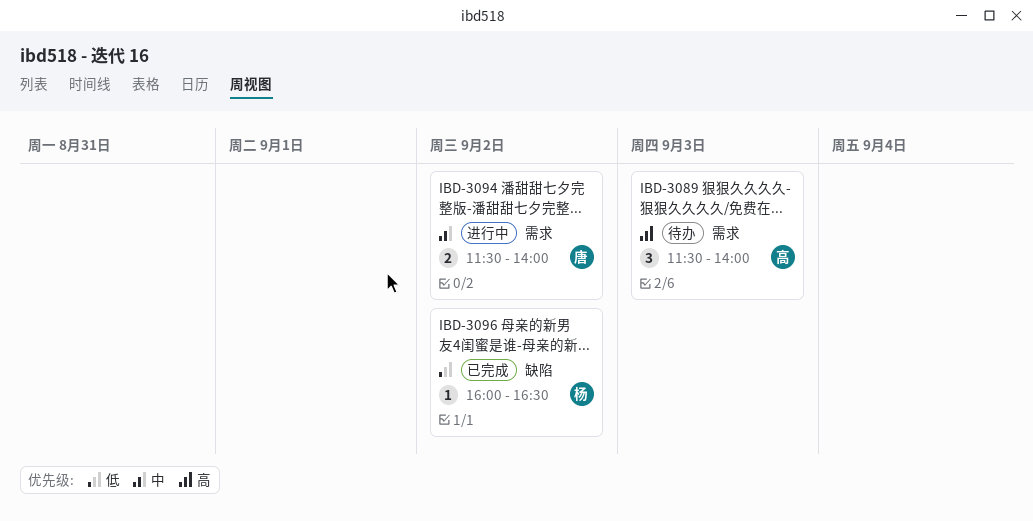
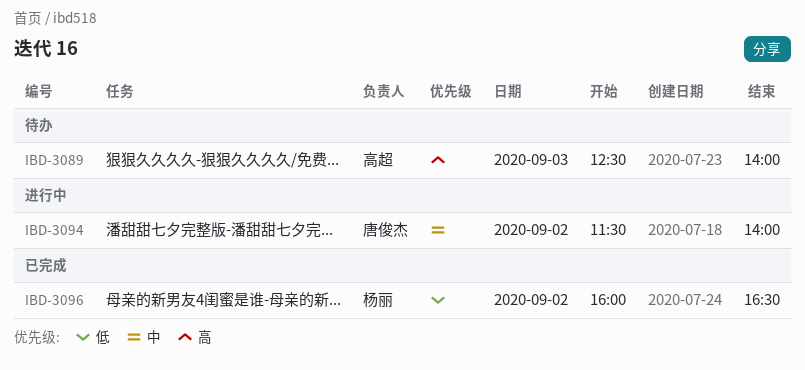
IBD-3089, begins: 11:30 -> 12:30

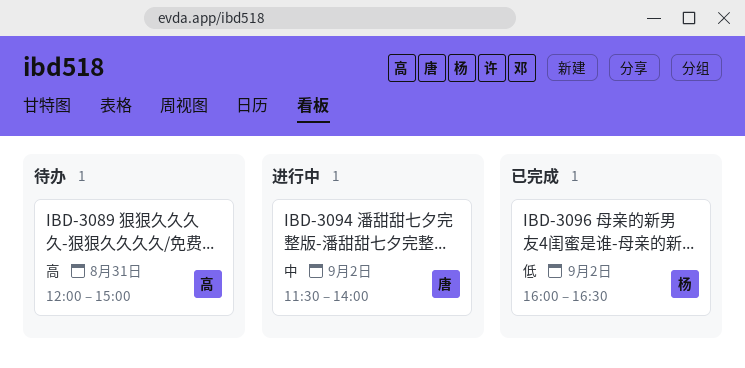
IBD-3089, day: Sep 3 -> Aug 31
IBD-3089, begins: 12:30 -> 12:00
IBD-3089, ends: 14:00 -> 15:00

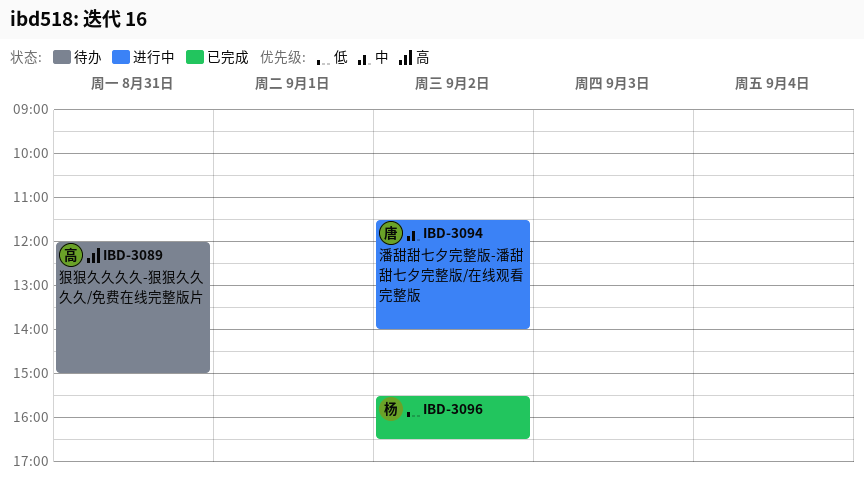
IBD-3096, begins: 16:00 -> 15:30

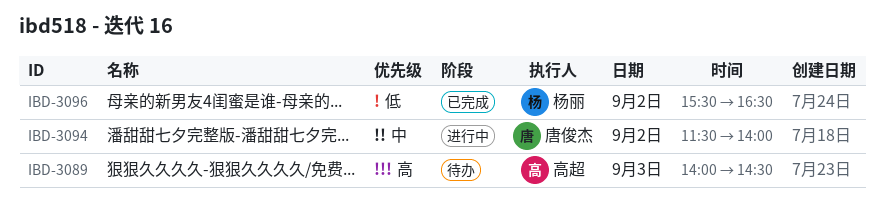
IBD-3089, day: Aug 31 -> Sep 3
IBD-3089, begins: 12:00 -> 14:00
IBD-3089, ends: 15:00 -> 14:30

